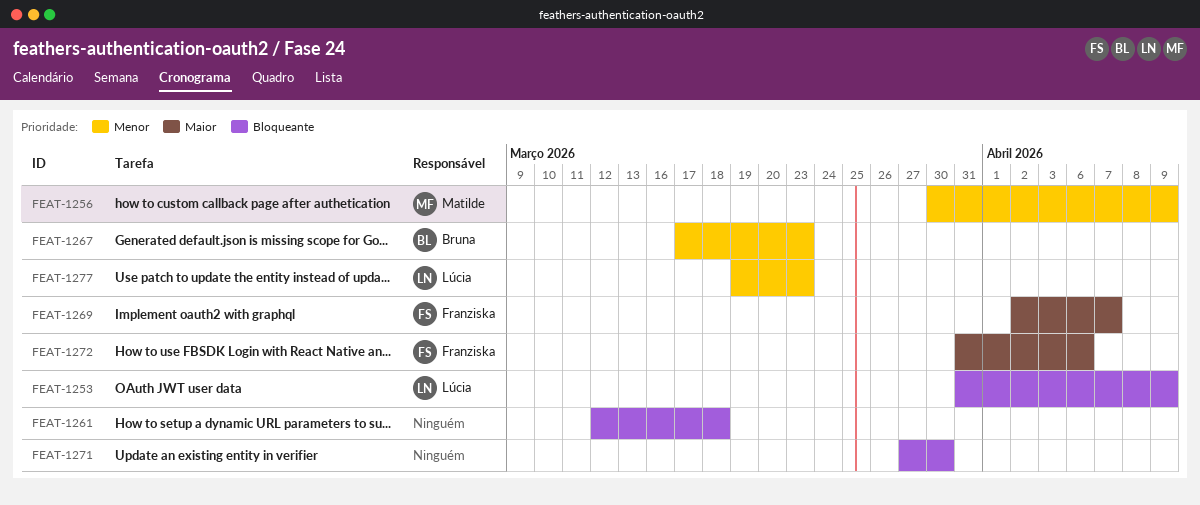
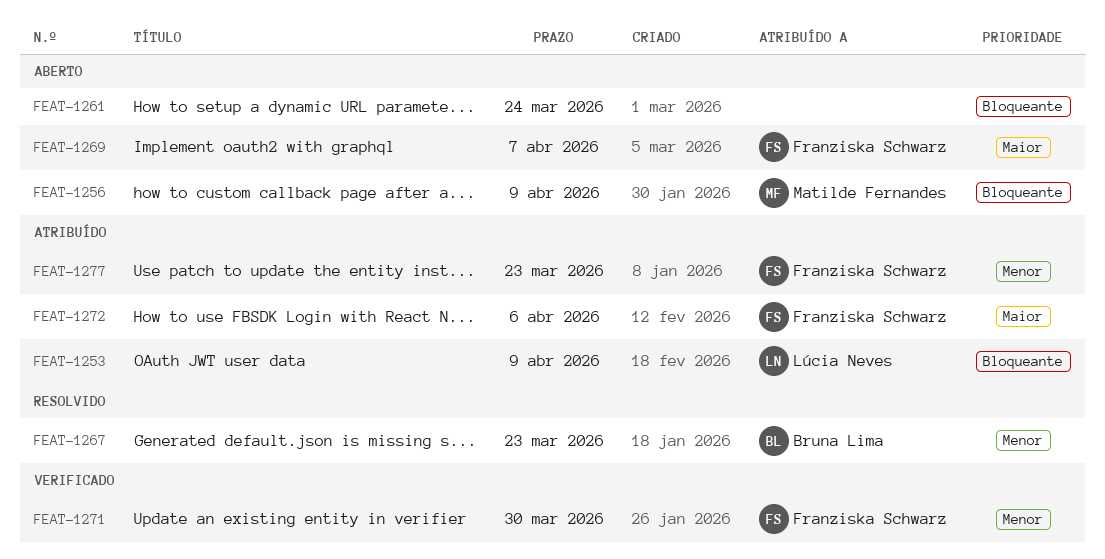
FEAT-1256, priority: Menor -> Bloqueante
FEAT-1261, due: Mar 18 -> Mar 24
FEAT-1271, owner: none -> Franziska Schwarz
FEAT-1271, priority: Bloqueante -> Menor
FEAT-1277, owner: Lúcia Neves -> Franziska Schwarz

